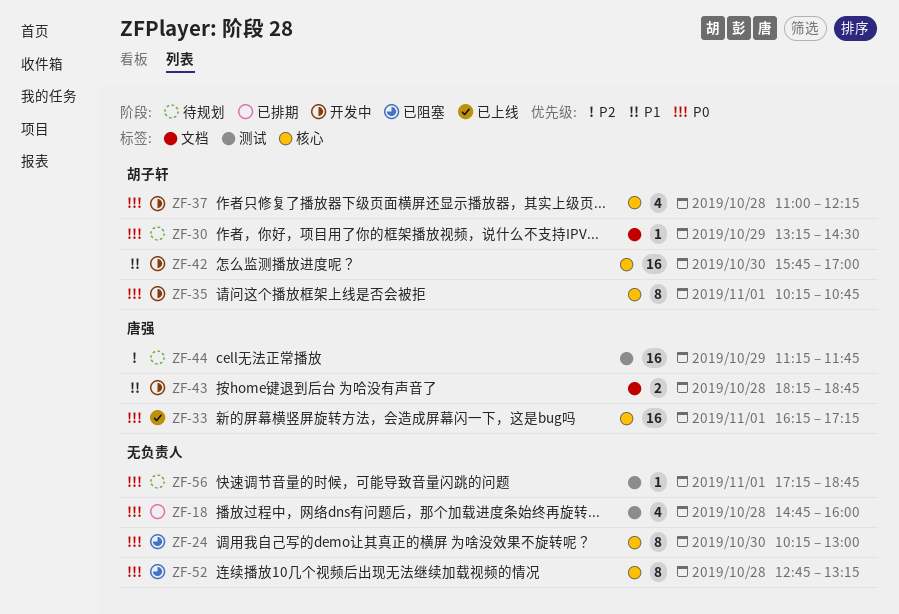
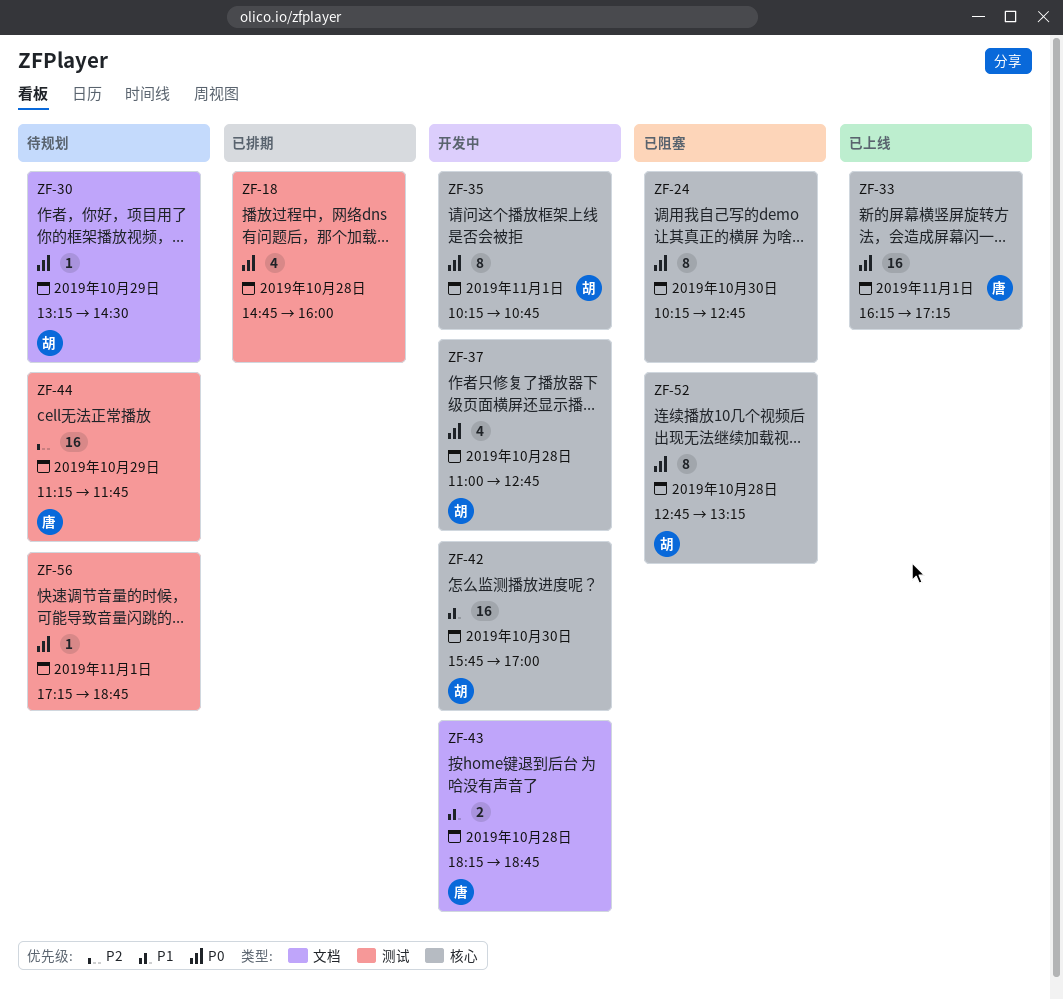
ZF-24, ends: 13:00 -> 12:45
ZF-37, ends: 12:15 -> 12:45
ZF-52, owner: none -> 胡子轩

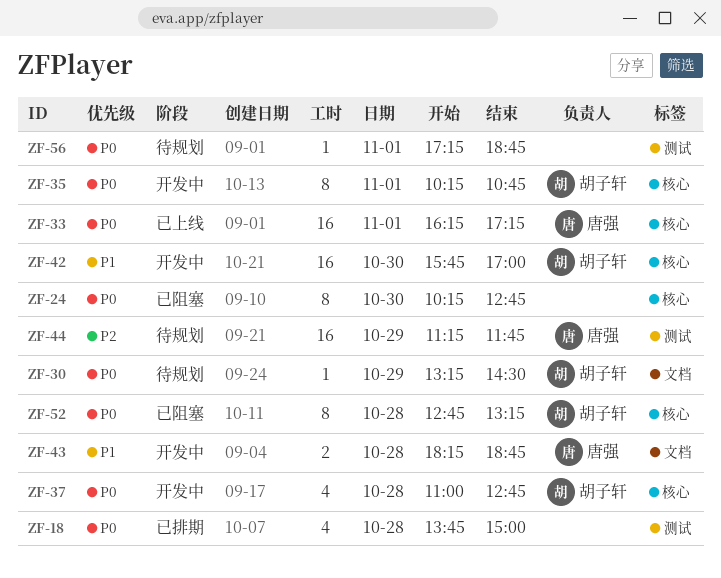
ZF-18, begins: 14:45 -> 13:45
ZF-18, ends: 16:00 -> 15:00

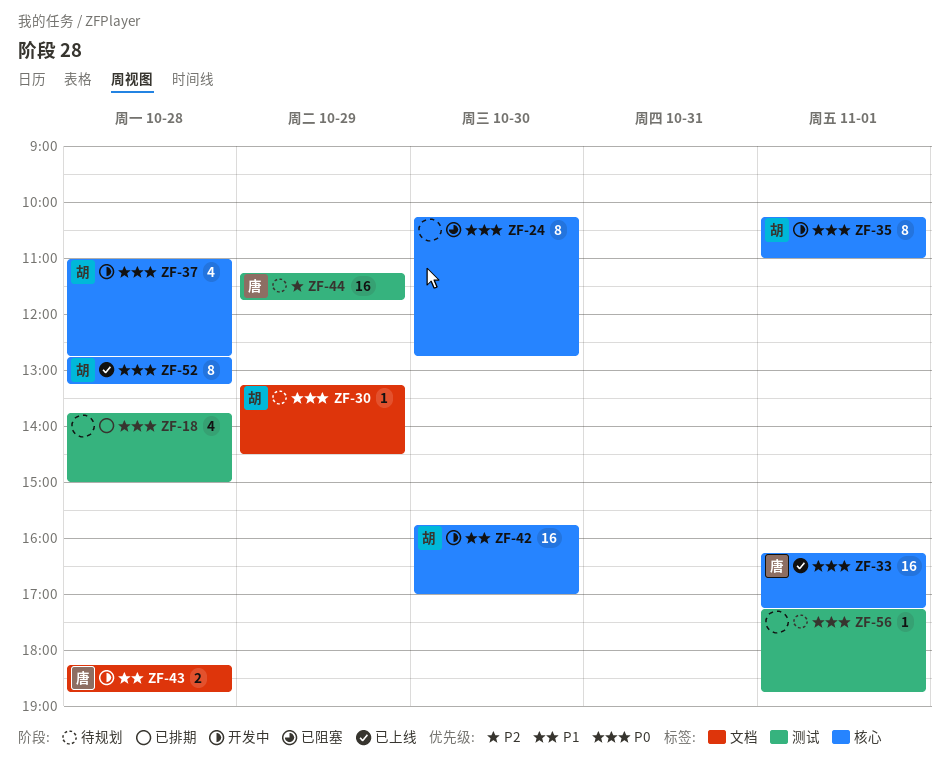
ZF-35, ends: 10:45 -> 11:00
ZF-52, status: 已阻塞 -> 已上线

